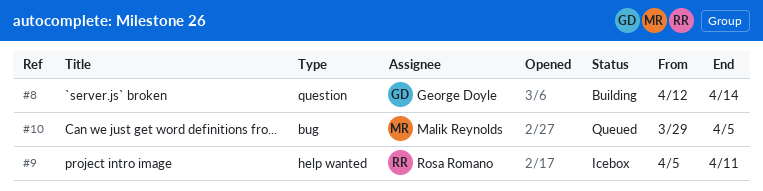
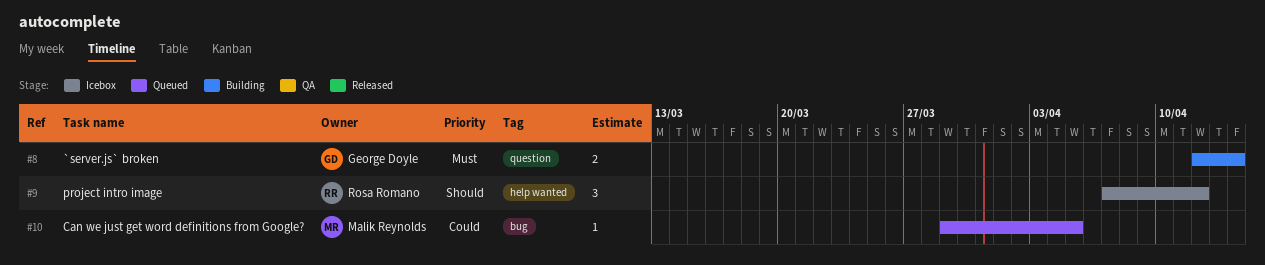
#9, start: Apr 5 -> Apr 7
#9, due: Apr 11 -> Apr 12

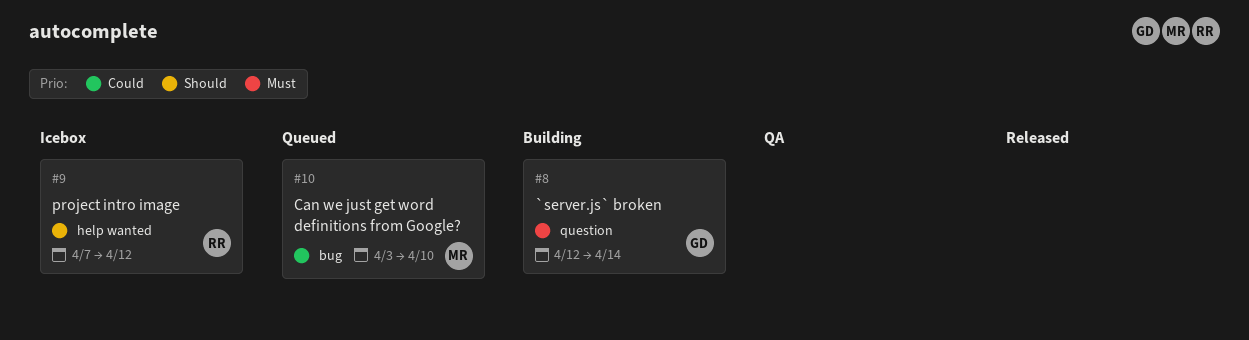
#10, start: Mar 29 -> Apr 3
#10, due: Apr 5 -> Apr 10

